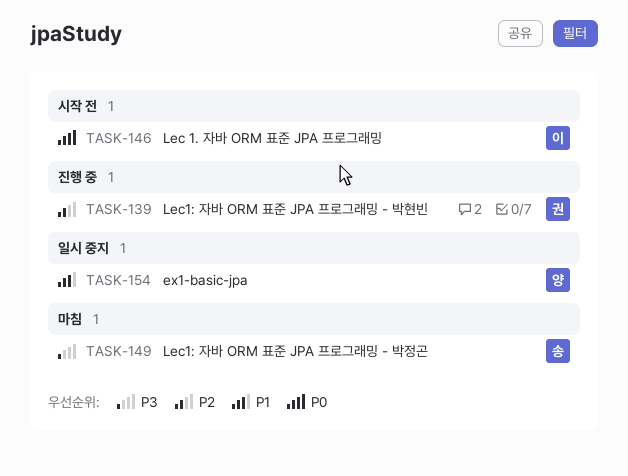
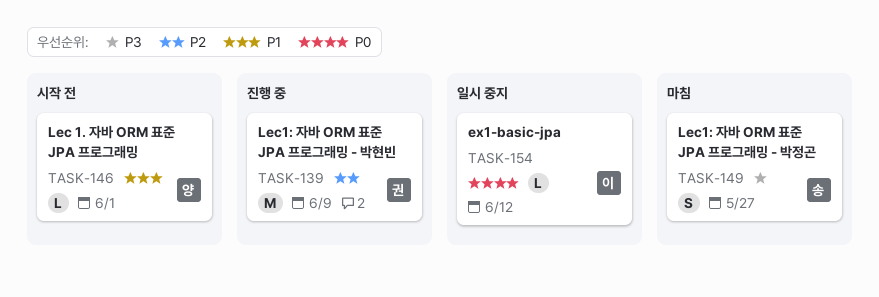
TASK-146, owner: 이 -> 양
TASK-146, priority: P0 -> P1
TASK-154, owner: 양 -> 이
TASK-154, priority: P1 -> P0

